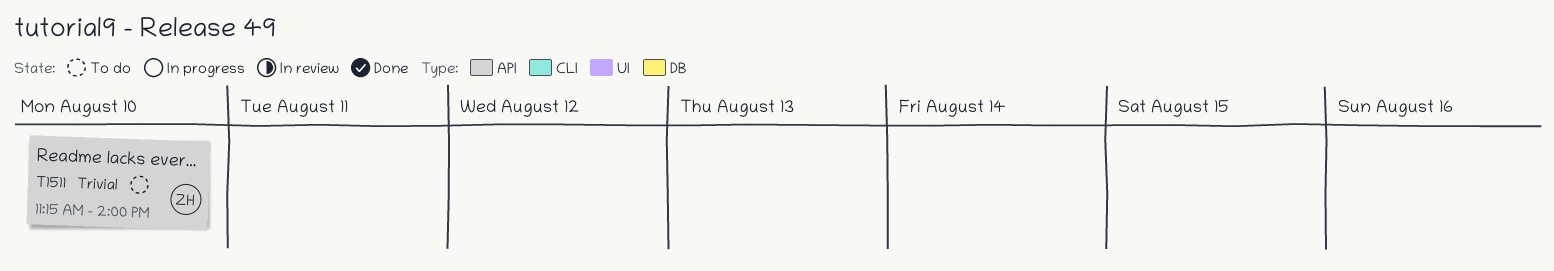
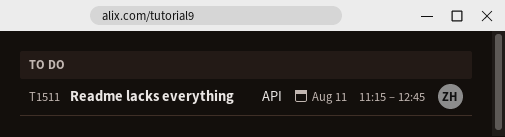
T1511, day: Aug 10 -> Aug 11
T1511, ends: 14:00 -> 12:45

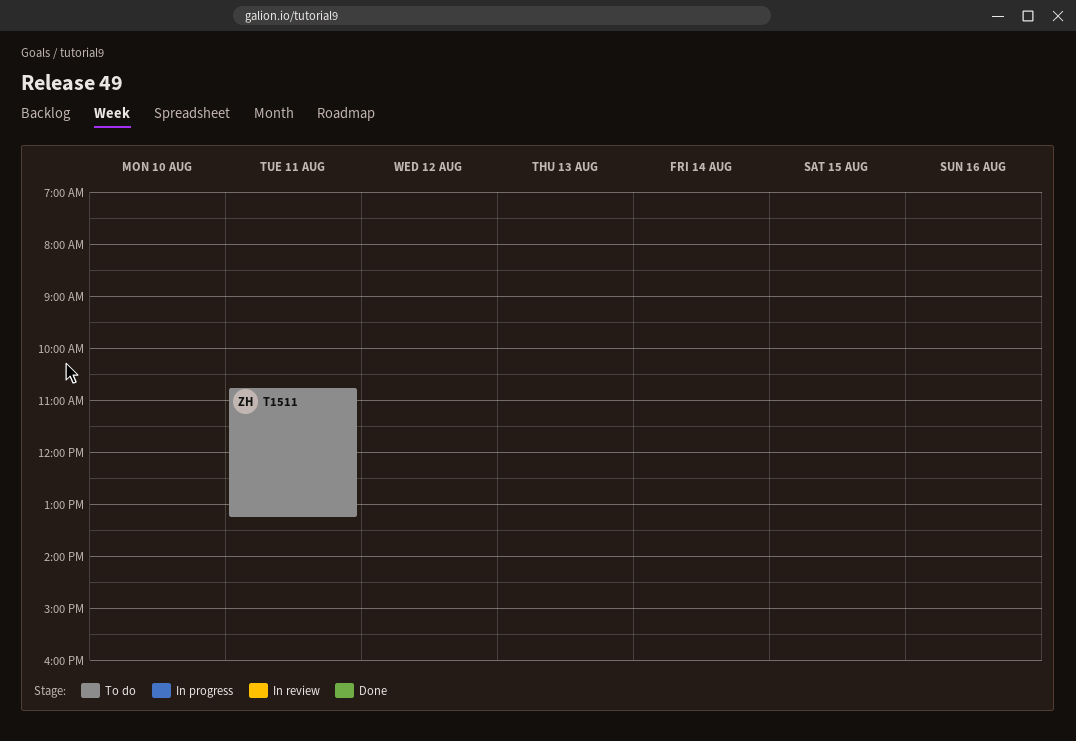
T1511, begins: 11:15 -> 10:45
T1511, ends: 12:45 -> 13:15

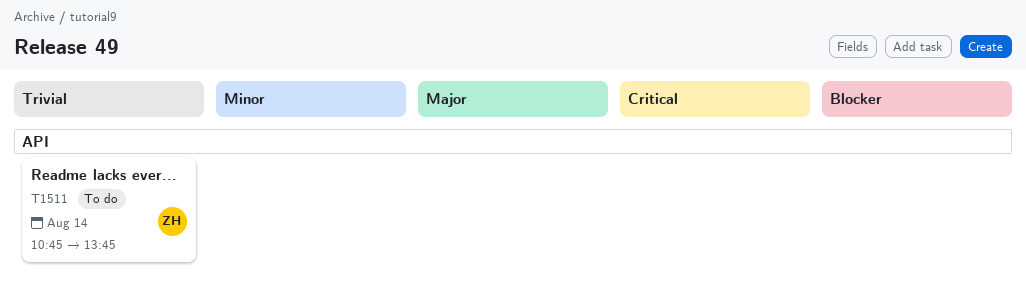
T1511, day: Aug 11 -> Aug 14
T1511, ends: 13:15 -> 13:45

